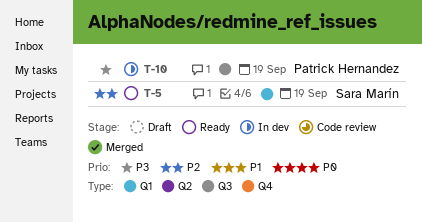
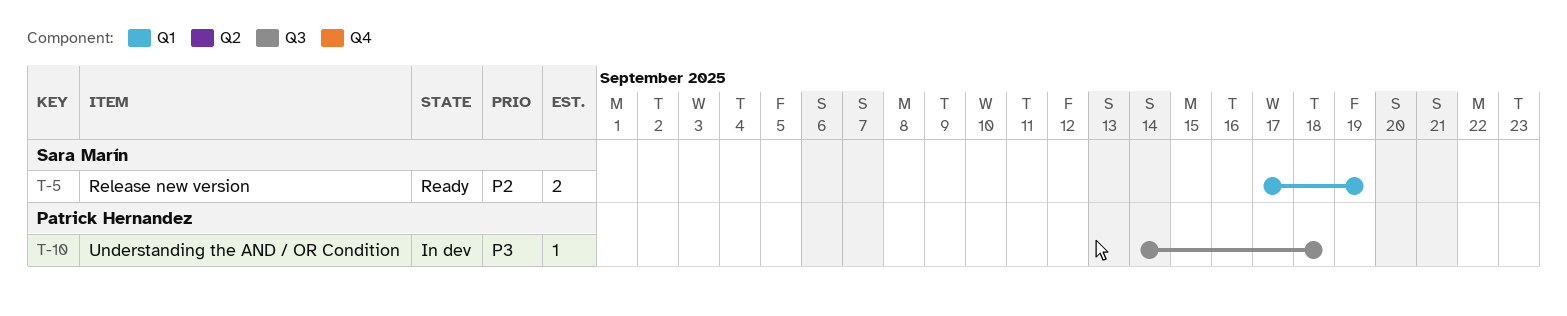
T-10, due: Sep 19 -> Sep 18

